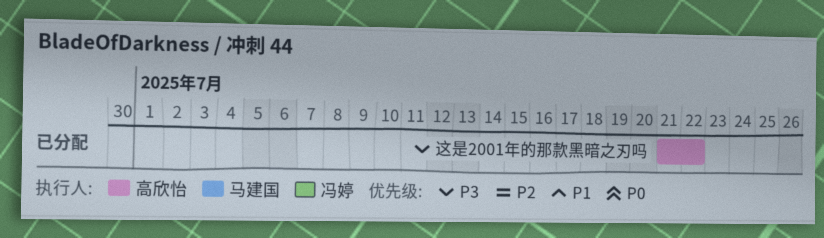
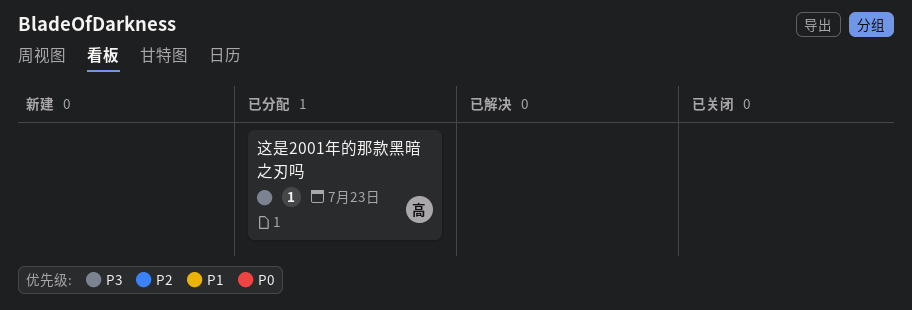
这是2001年的那款黑暗之刃吗, due: Jul 22 -> Jul 23

